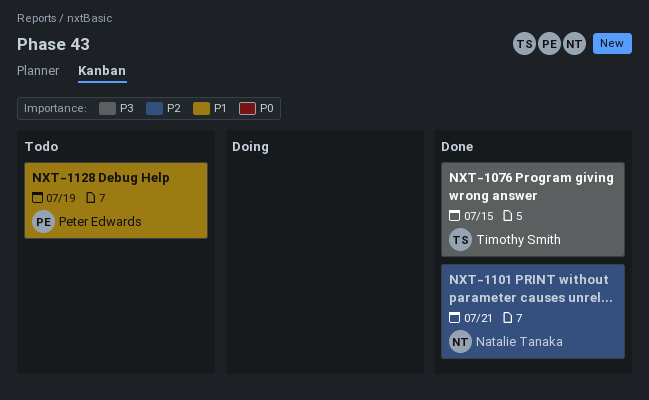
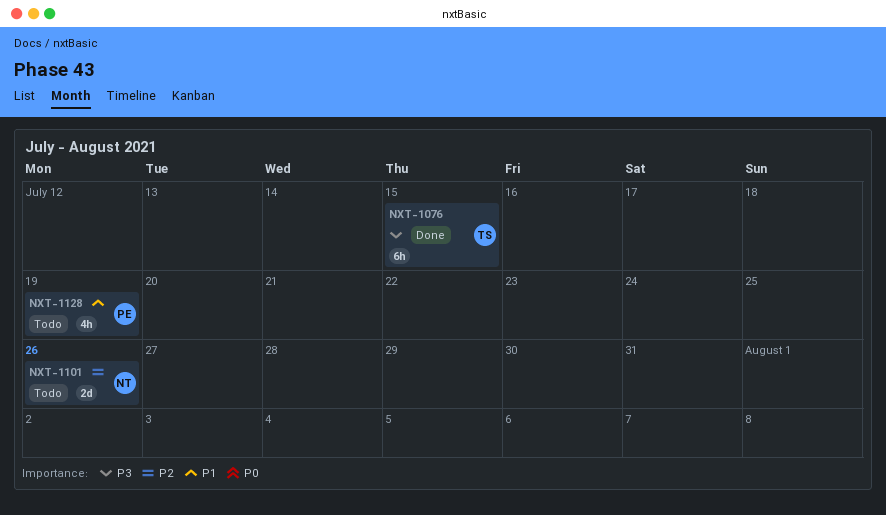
NXT-1101, status: Done -> Todo
NXT-1101, due: Jul 21 -> Jul 26

